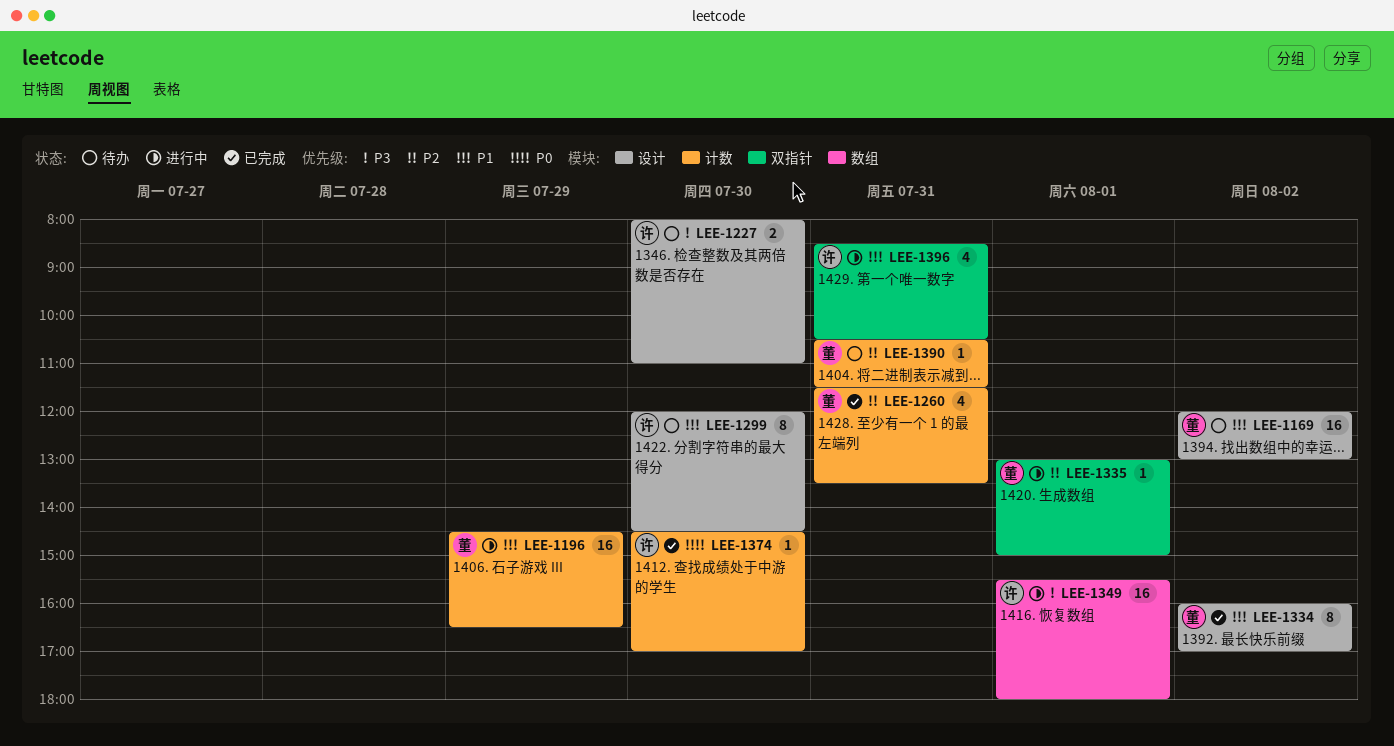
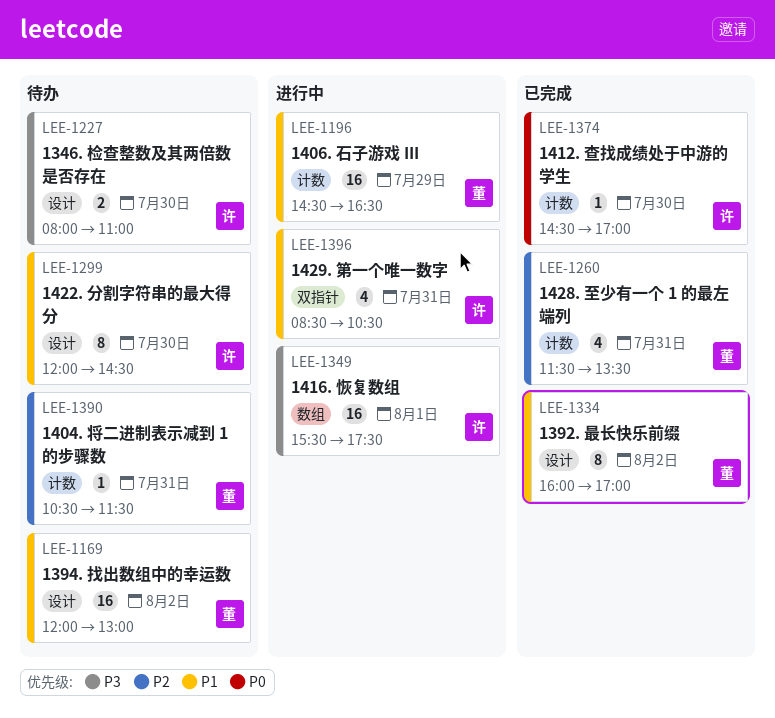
LEE-1335: present -> none
LEE-1349, ends: 18:00 -> 17:30

